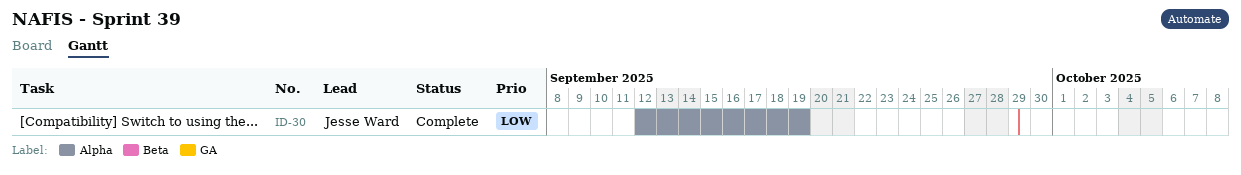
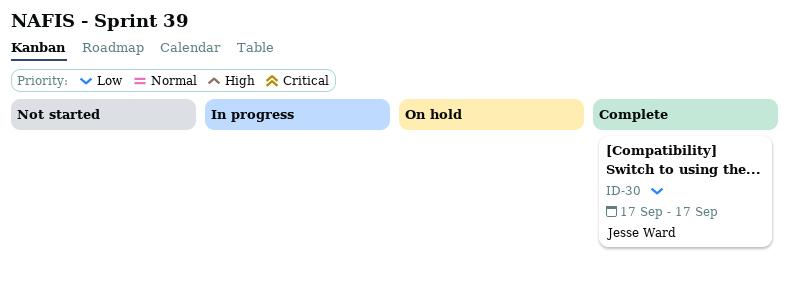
ID-30, start: Sep 12 -> Sep 17
ID-30, due: Sep 19 -> Sep 17

